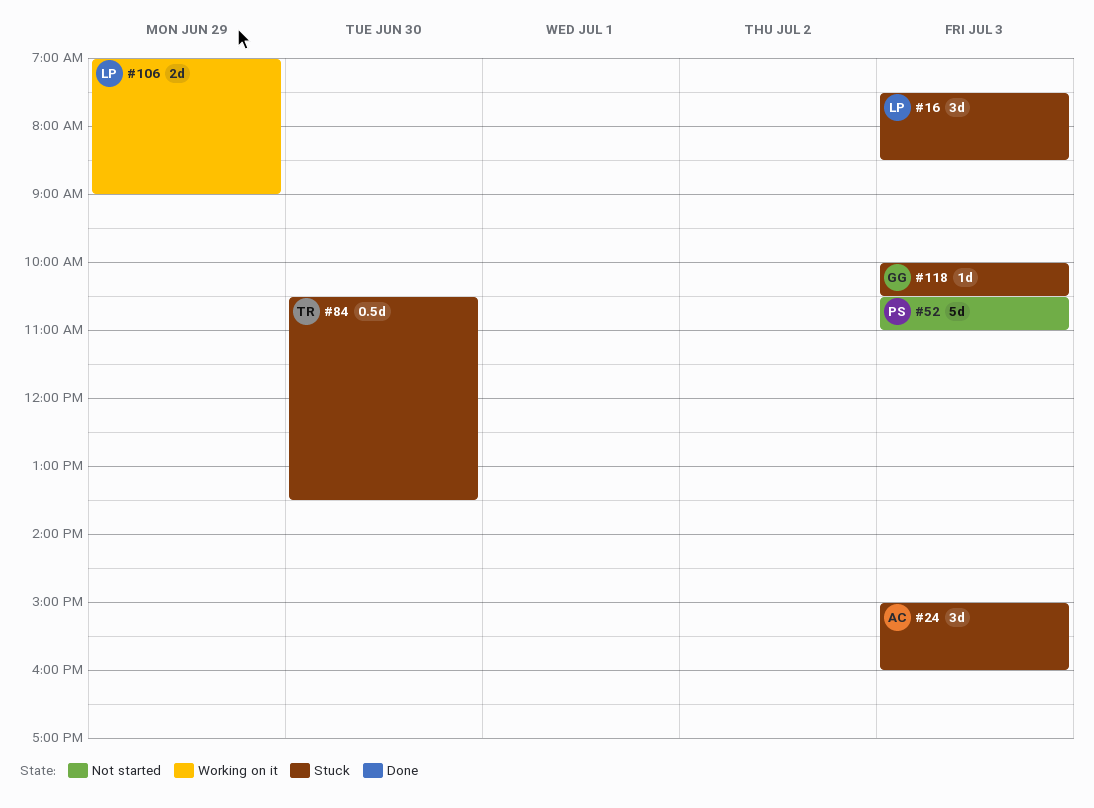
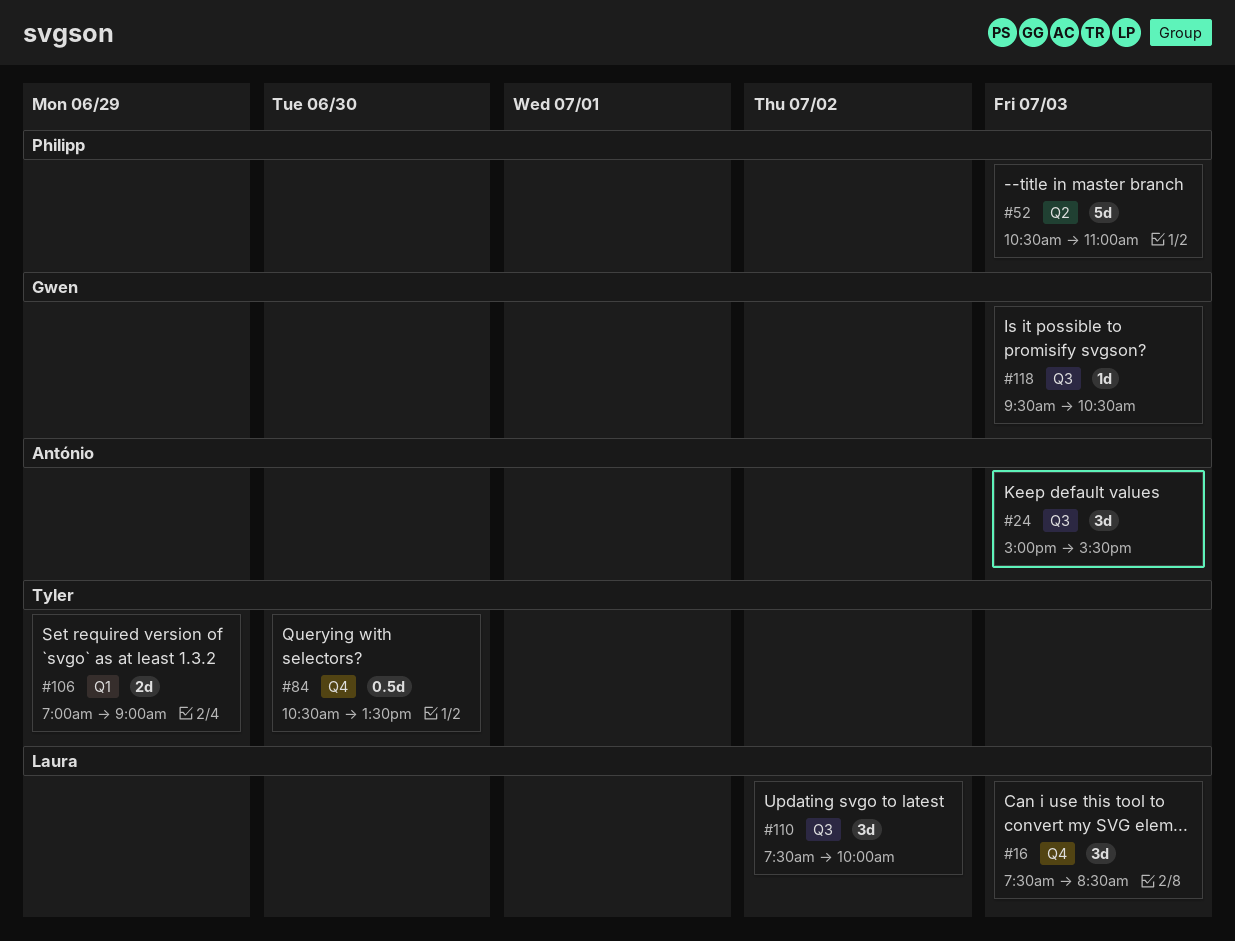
#24, ends: 16:00 -> 15:30
#106, owner: Laura -> Tyler
#110: none -> present
#118, begins: 10:00 -> 09:30

